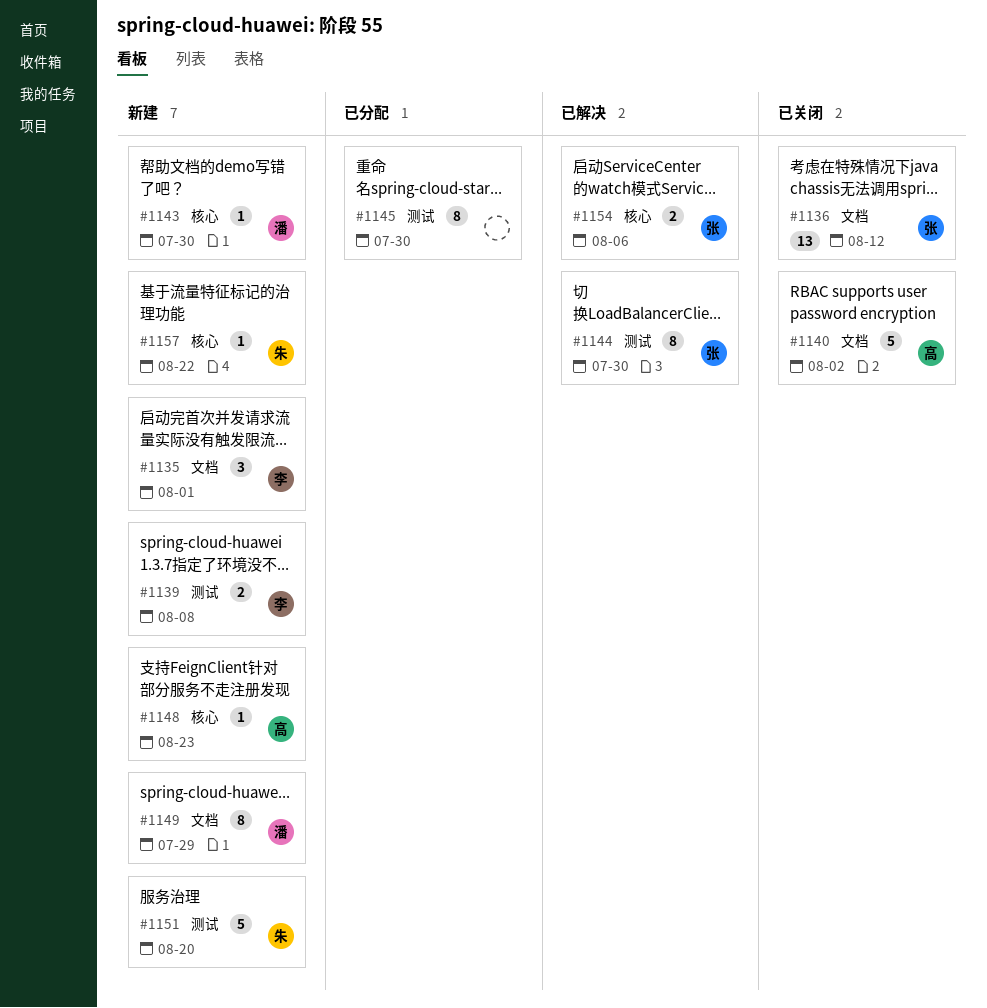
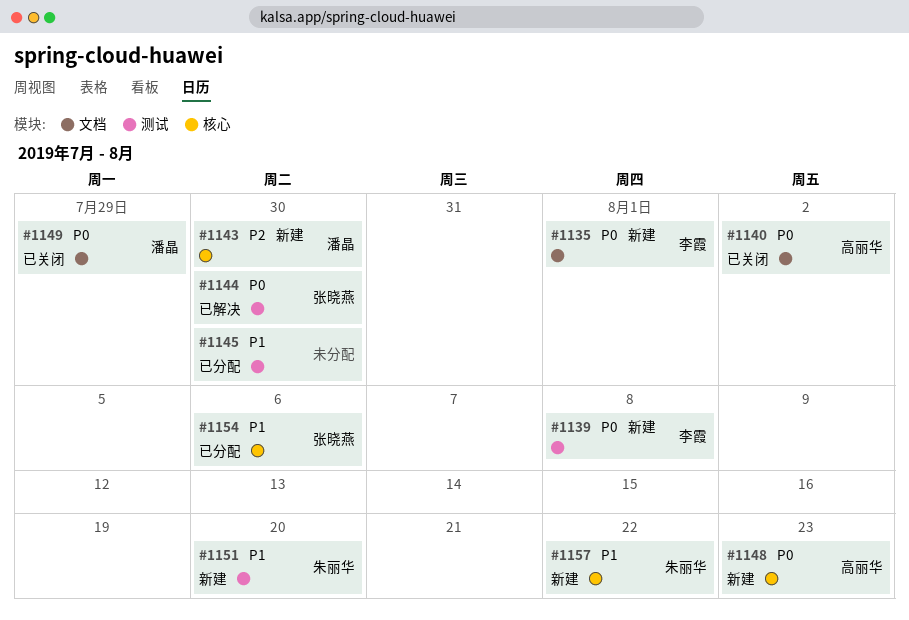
#1136: present -> none
#1149, status: 新建 -> 已关闭
#1154, status: 已解决 -> 已分配

